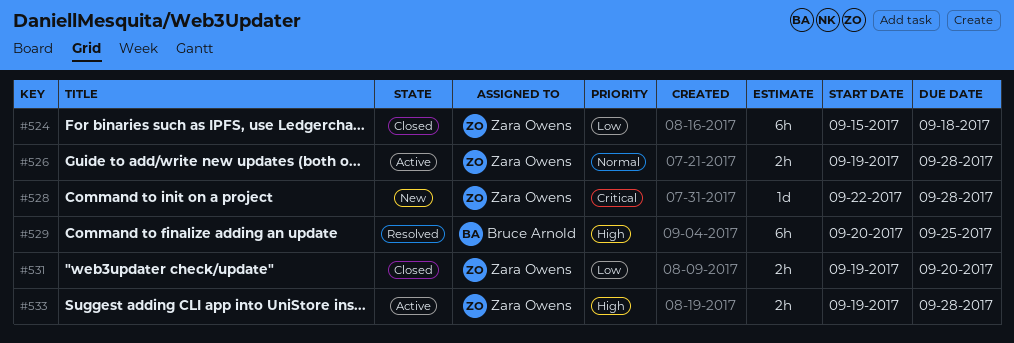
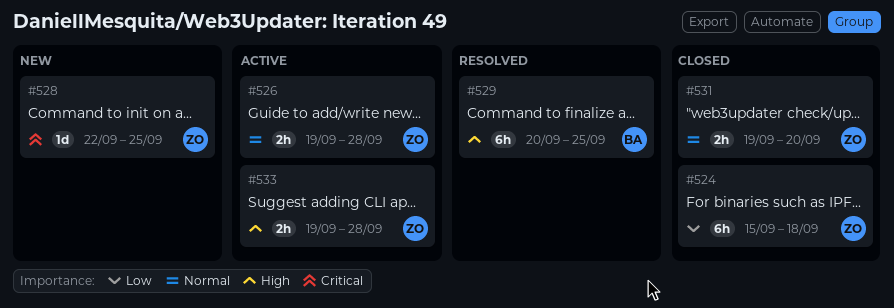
#528, due: Sep 28 -> Sep 25
#531, priority: Low -> Normal

